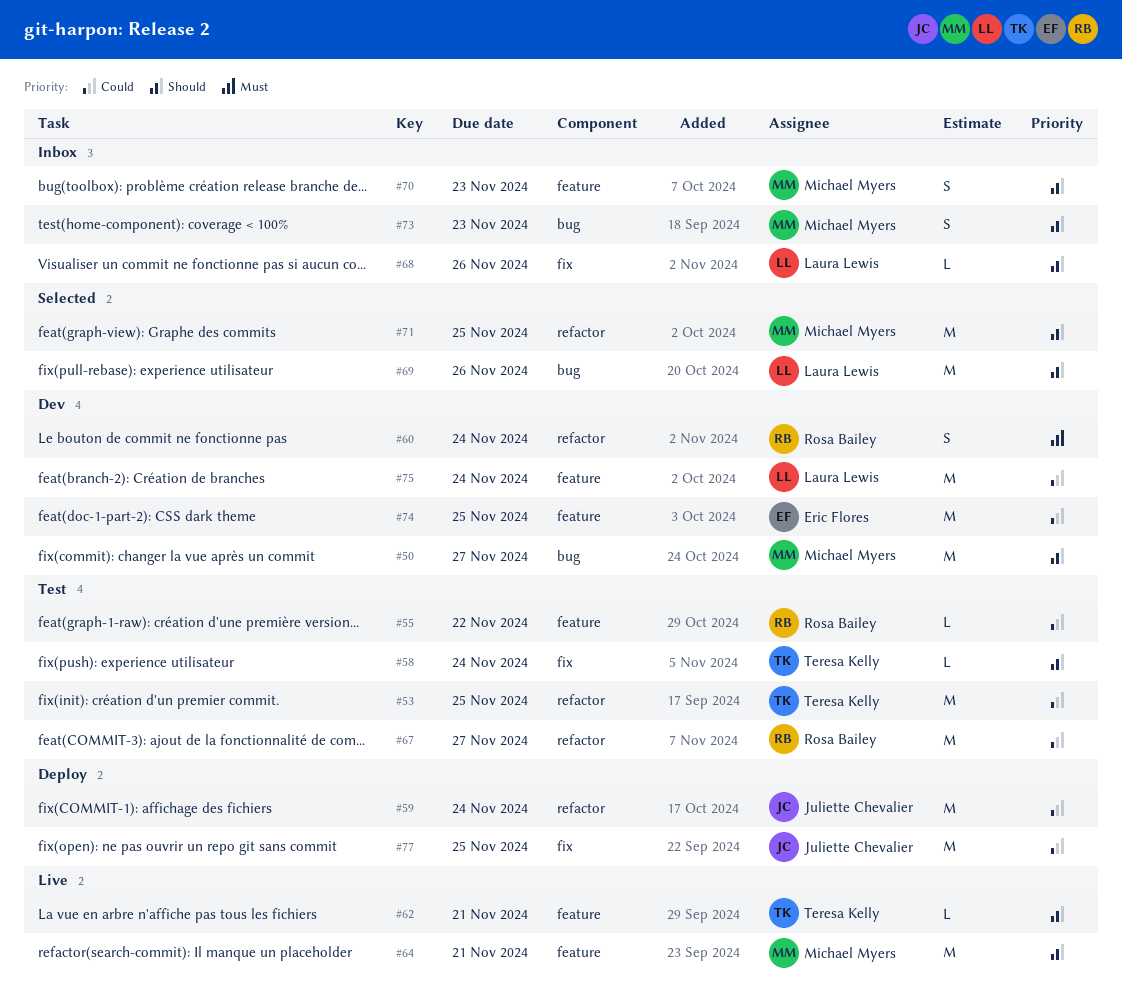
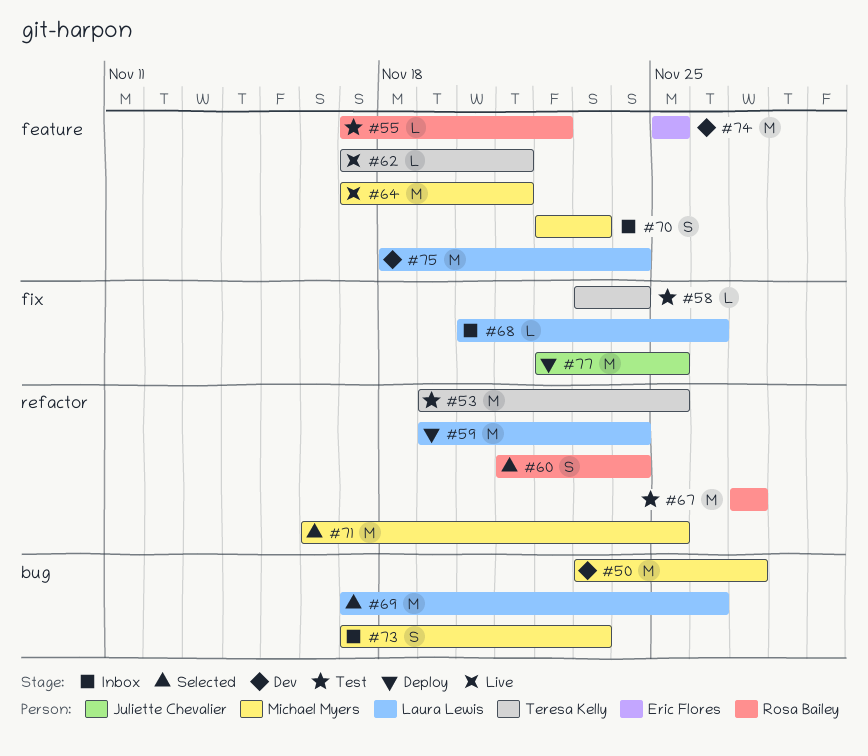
#59, owner: Juliette Chevalier -> Laura Lewis
#60, status: Dev -> Selected

